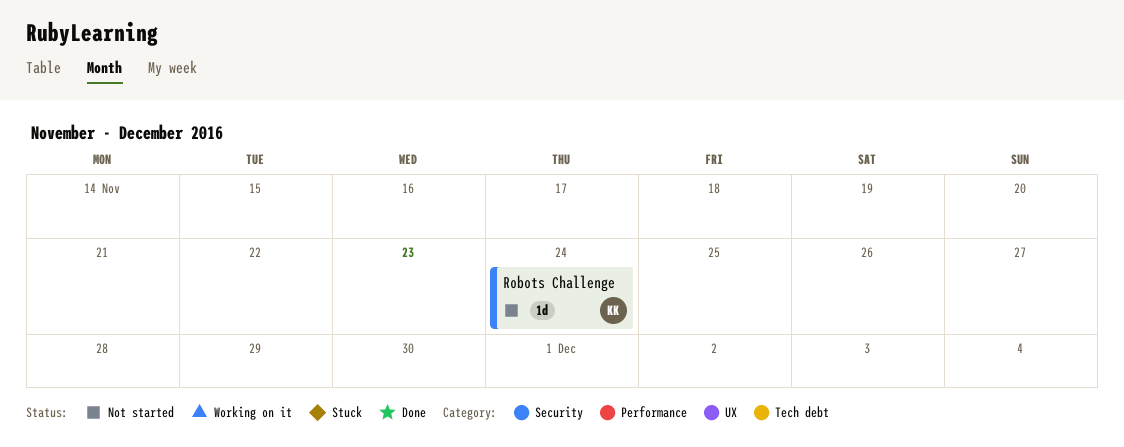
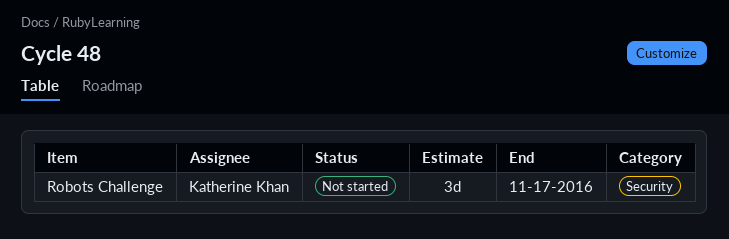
Robots Challenge, estimate: 1d -> 3d
Robots Challenge, due: Nov 24 -> Nov 17

